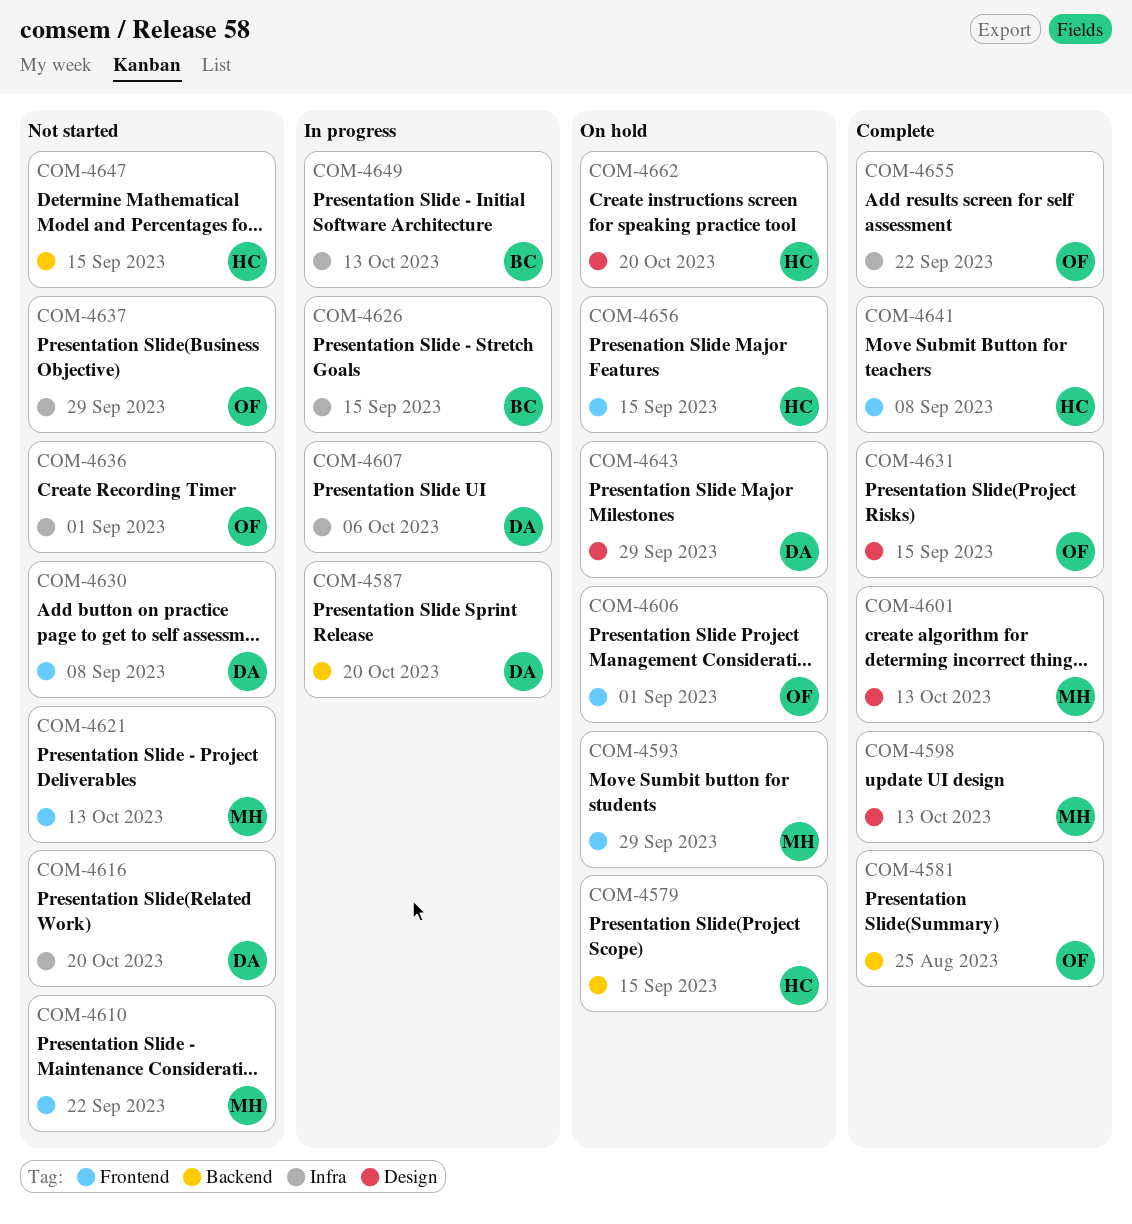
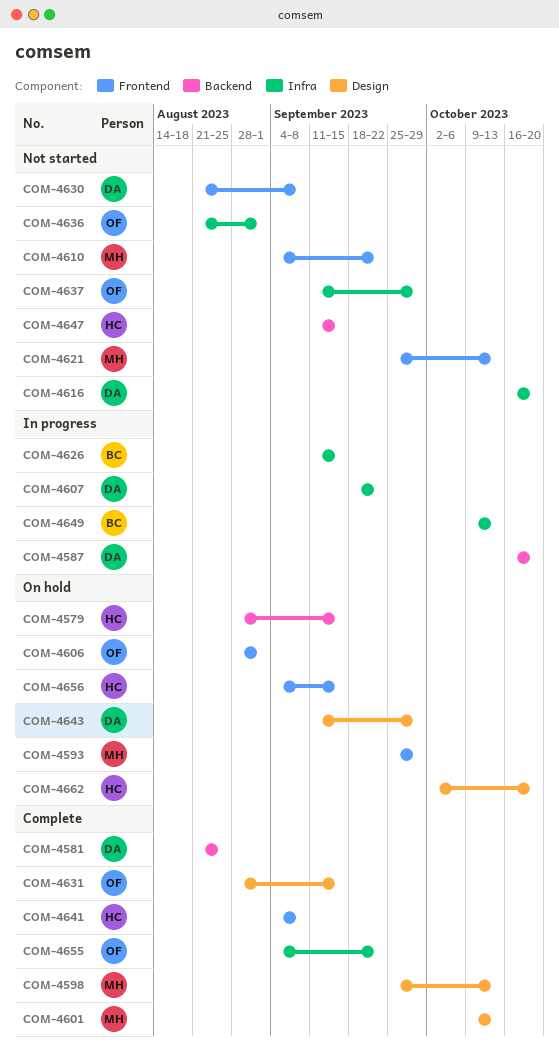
COM-4581, owner: OF -> DA
COM-4607, due: Oct 6 -> Sep 22

